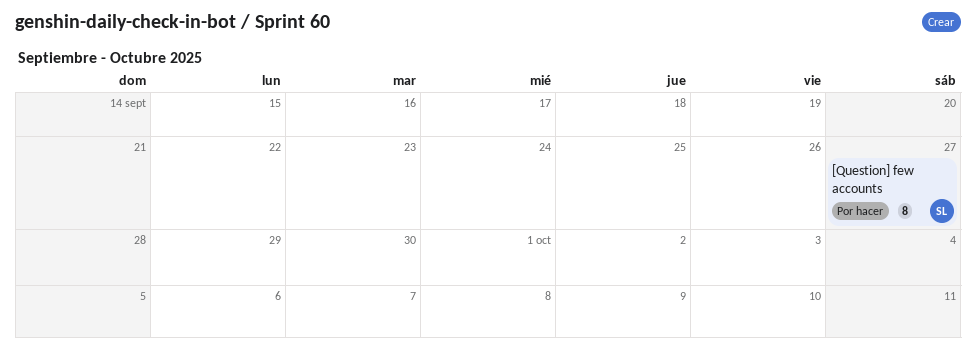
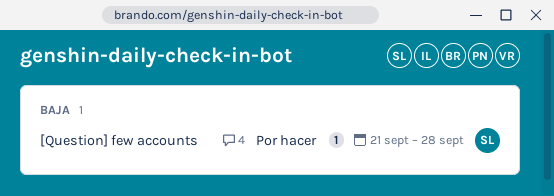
[Question] few accounts, estimate: 8 -> 1
[Question] few accounts, due: Sep 27 -> Sep 28

